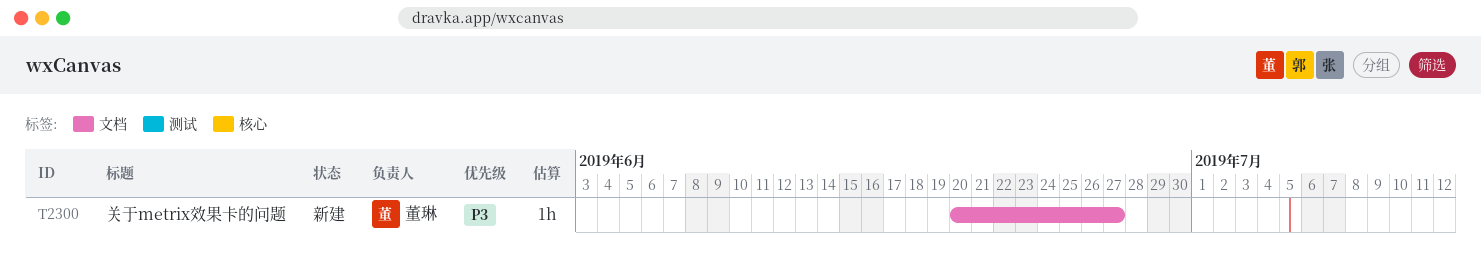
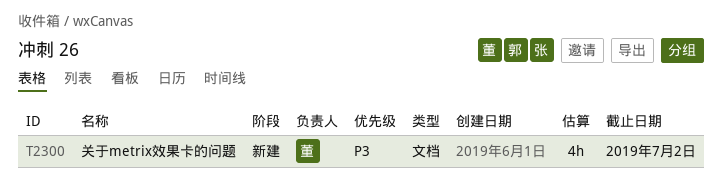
T2300, estimate: 1h -> 4h
T2300, due: Jun 27 -> Jul 2

